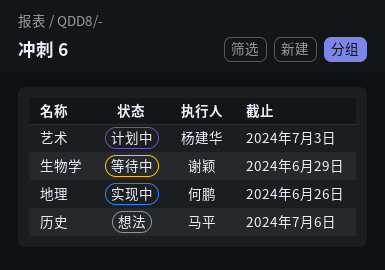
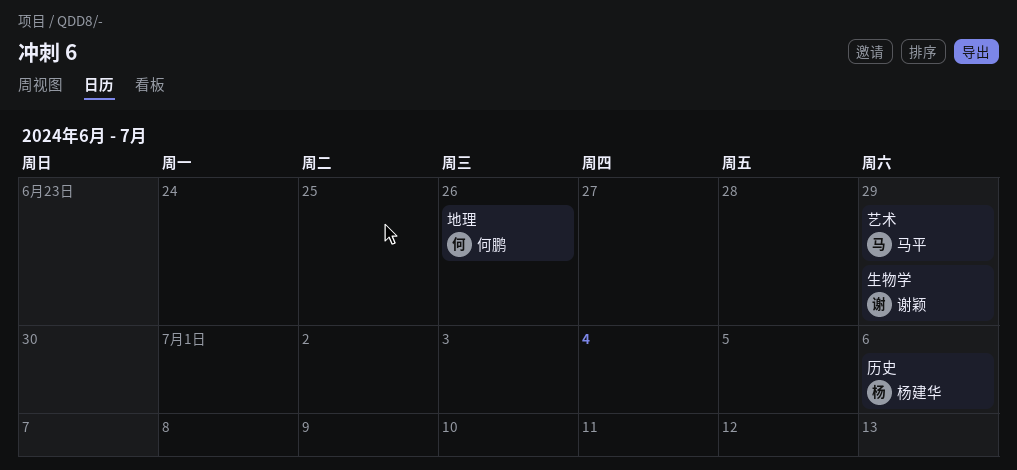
历史, owner: 马平 -> 杨建华
艺术, owner: 杨建华 -> 马平
艺术, due: Jul 3 -> Jun 29

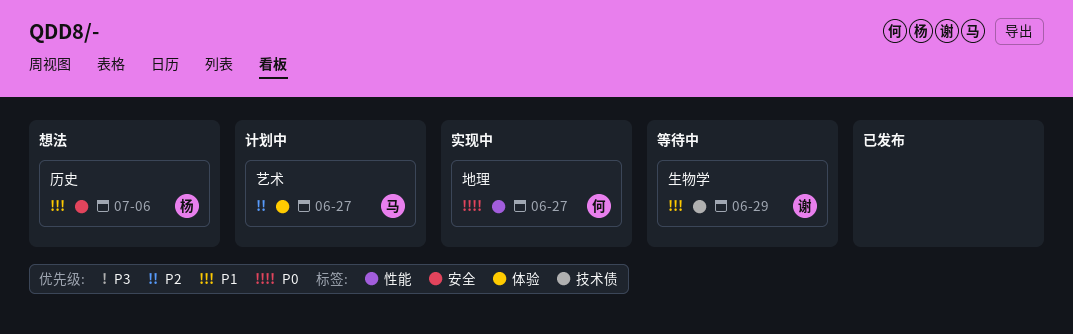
地理, due: Jun 26 -> Jun 27
艺术, due: Jun 29 -> Jun 27

